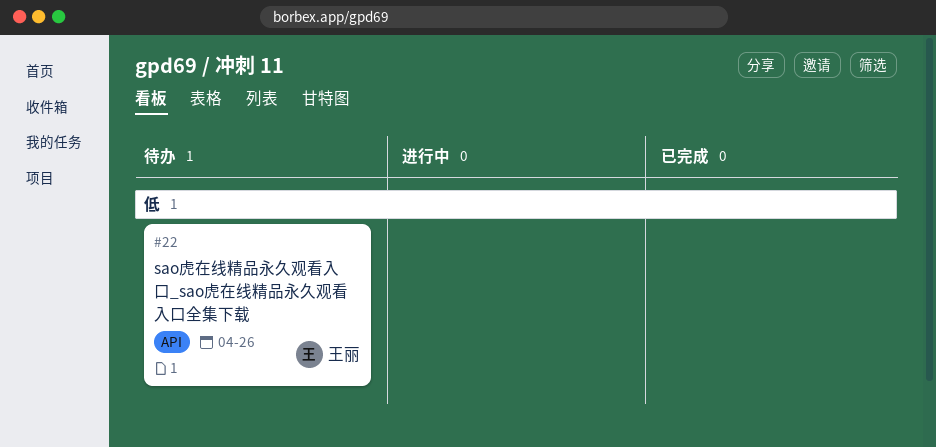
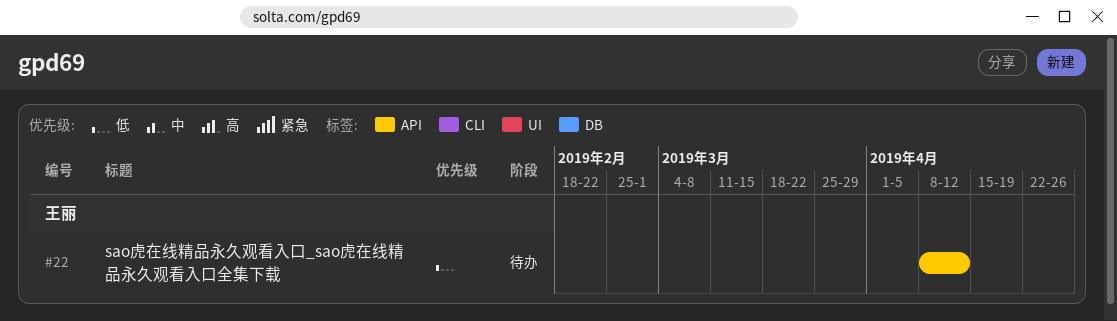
#22, due: Apr 26 -> Apr 12

